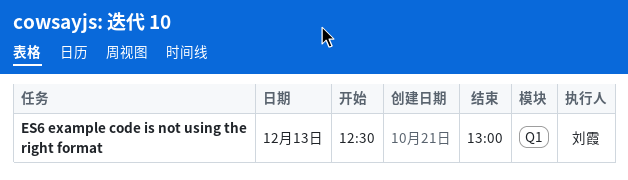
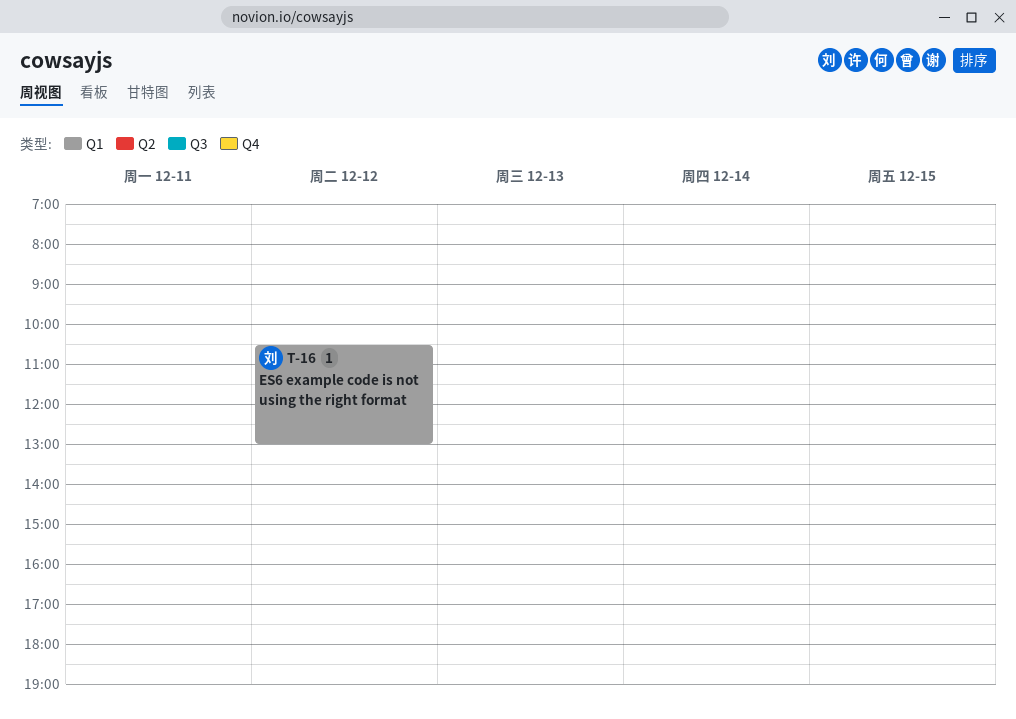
ES6 example code is not using the right format, day: Dec 13 -> Dec 12
ES6 example code is not using the right format, begins: 12:30 -> 10:30

